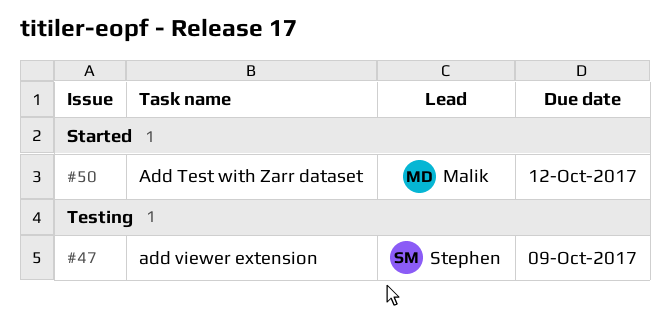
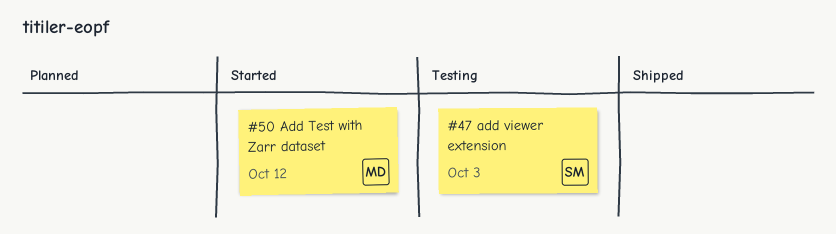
#47, due: Oct 9 -> Oct 3

